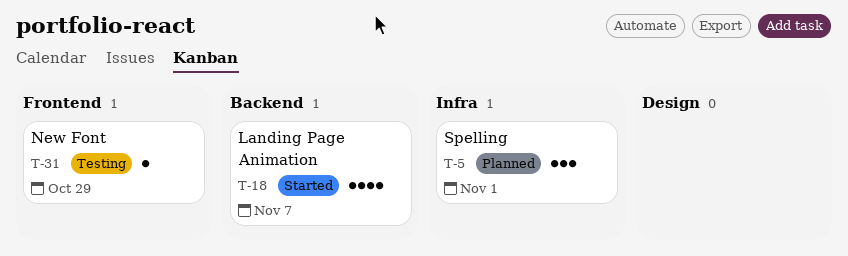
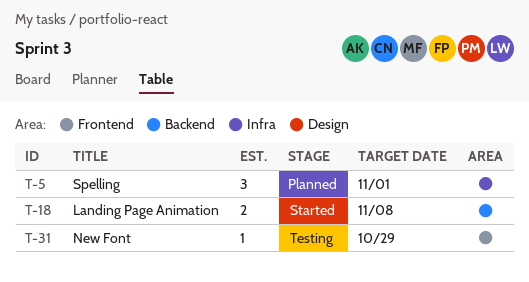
T-18, estimate: 4 -> 2
T-18, due: Nov 7 -> Nov 8

